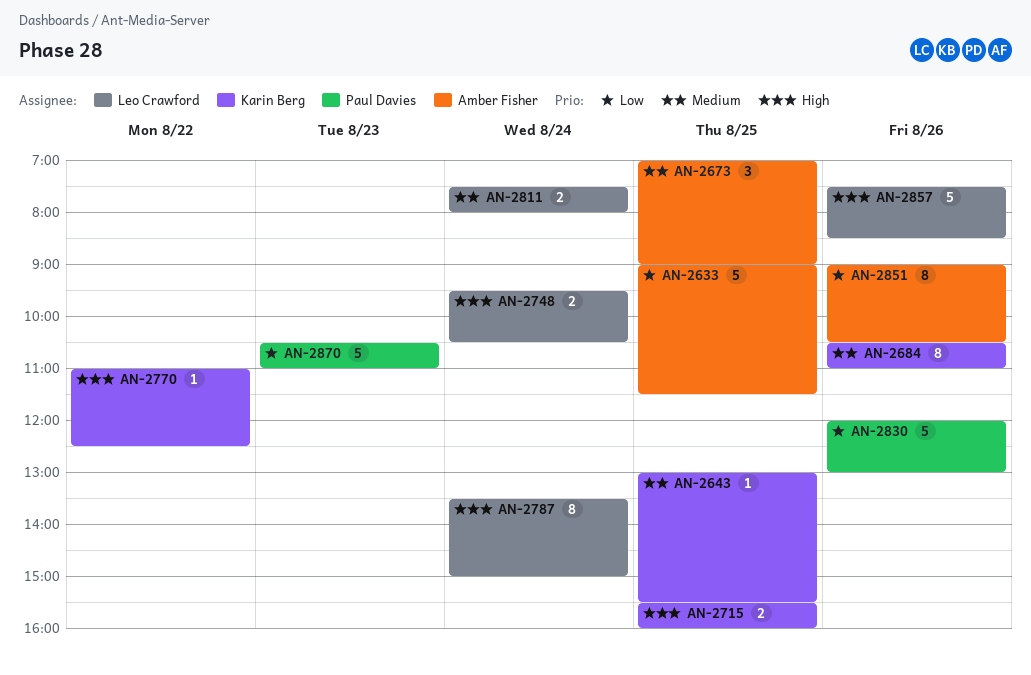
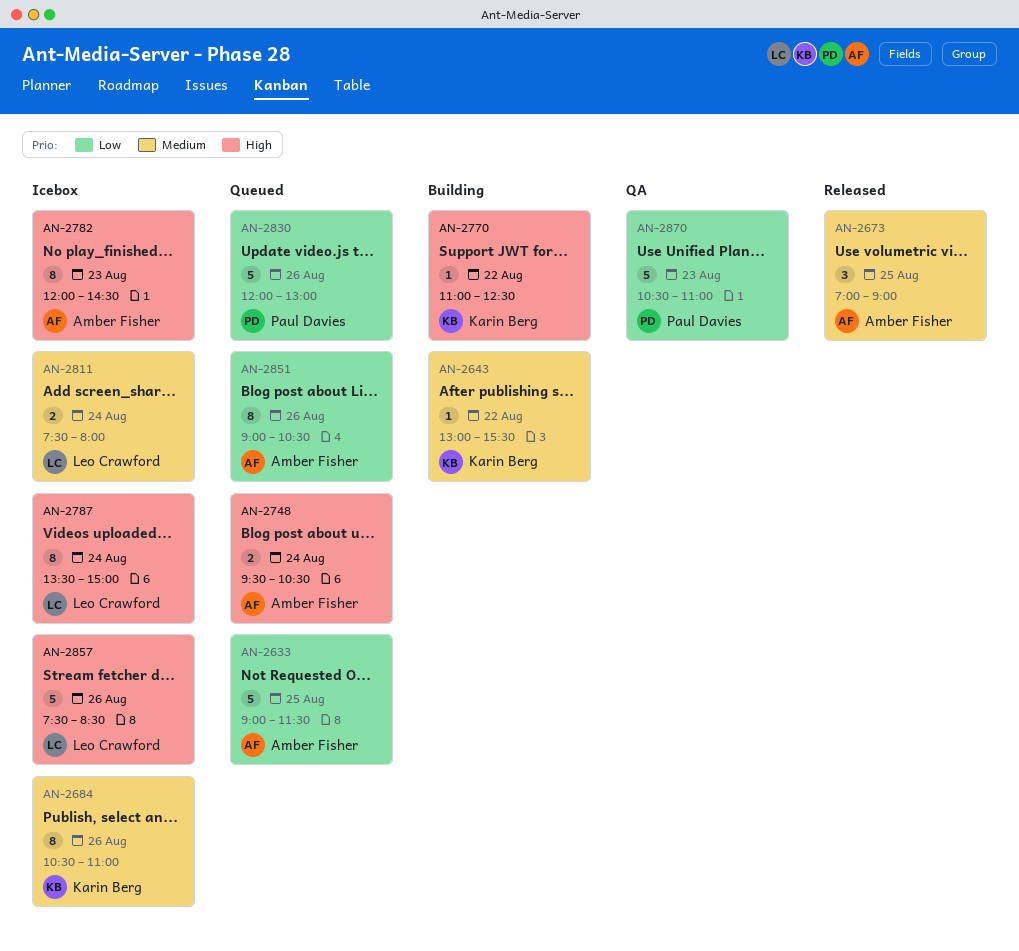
AN-2643, day: Aug 25 -> Aug 22
AN-2715: present -> none
AN-2748, owner: Leo Crawford -> Amber Fisher
AN-2782: none -> present

